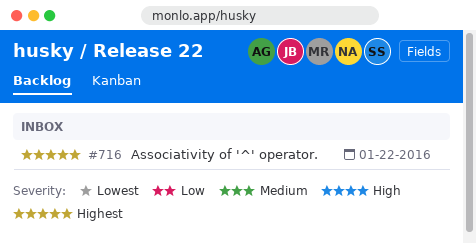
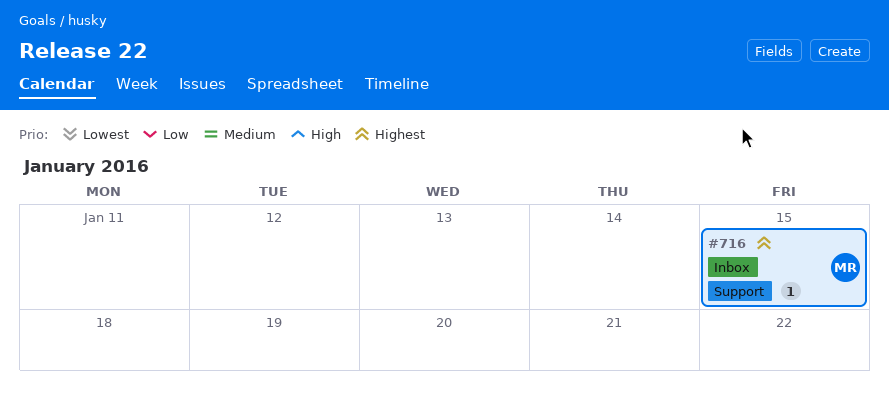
#716, due: Jan 22 -> Jan 15

